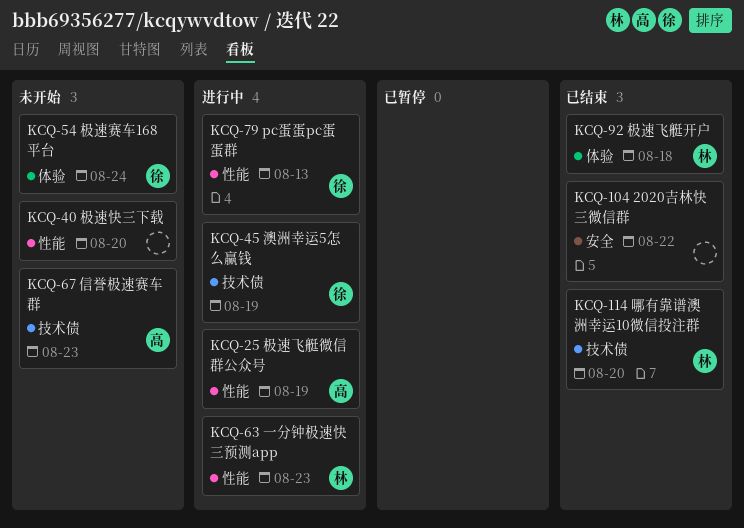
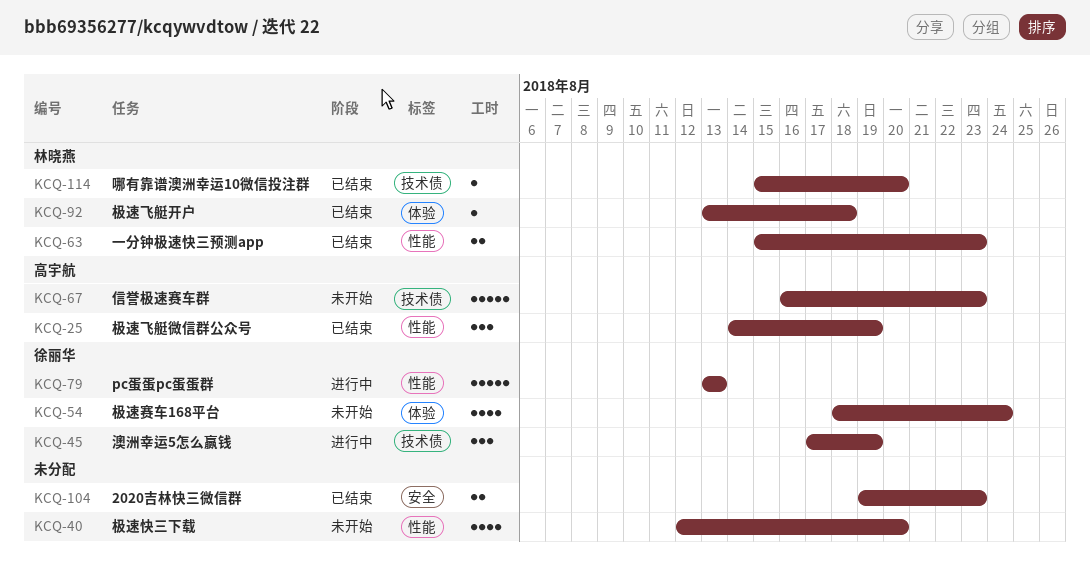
KCQ-25, status: 进行中 -> 已结束
KCQ-63, status: 进行中 -> 已结束
KCQ-104, due: Aug 22 -> Aug 23

